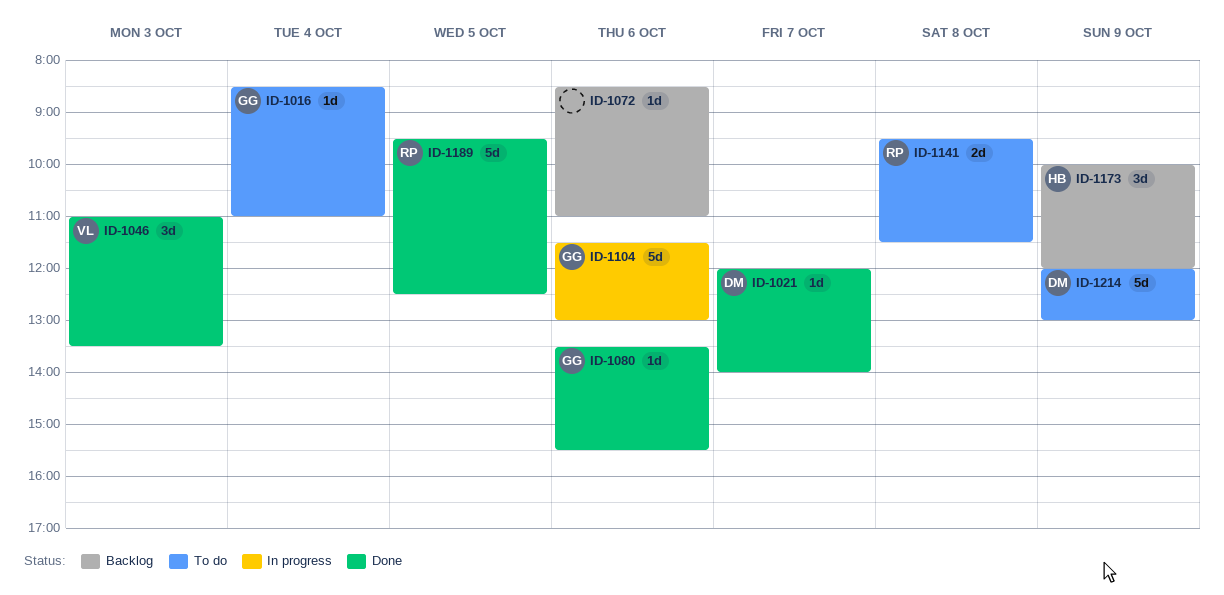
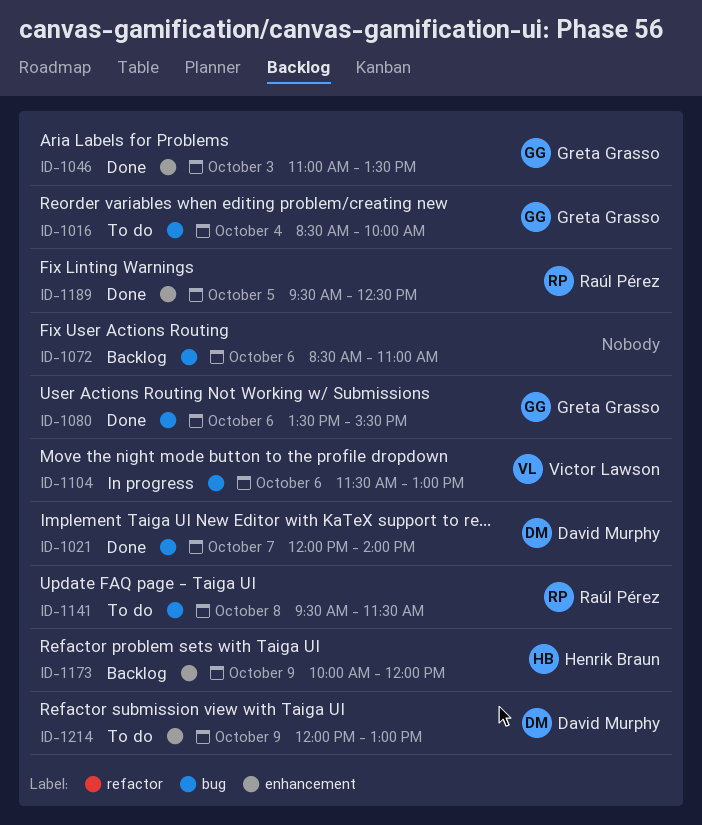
ID-1016, ends: 11:00 -> 10:00
ID-1046, owner: Victor Lawson -> Greta Grasso
ID-1104, owner: Greta Grasso -> Victor Lawson

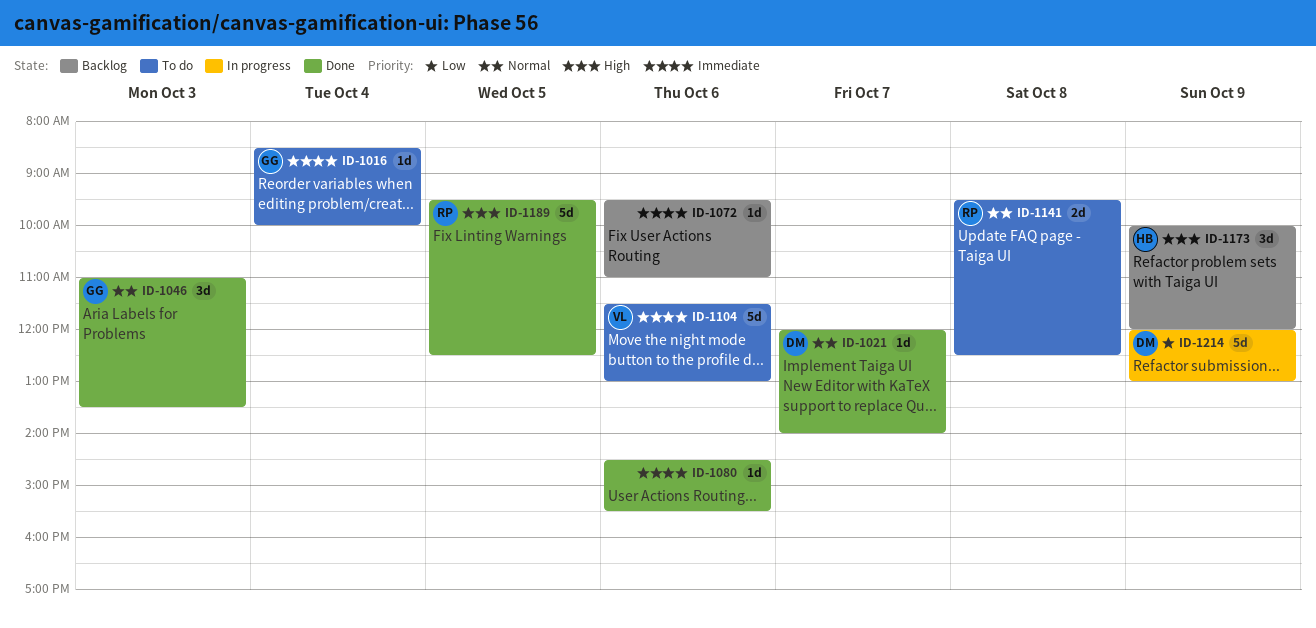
ID-1072, begins: 08:30 -> 09:30
ID-1080, owner: Greta Grasso -> none
ID-1080, begins: 13:30 -> 14:30
ID-1104, status: In progress -> To do
ID-1141, ends: 11:30 -> 12:30
ID-1214, status: To do -> In progress

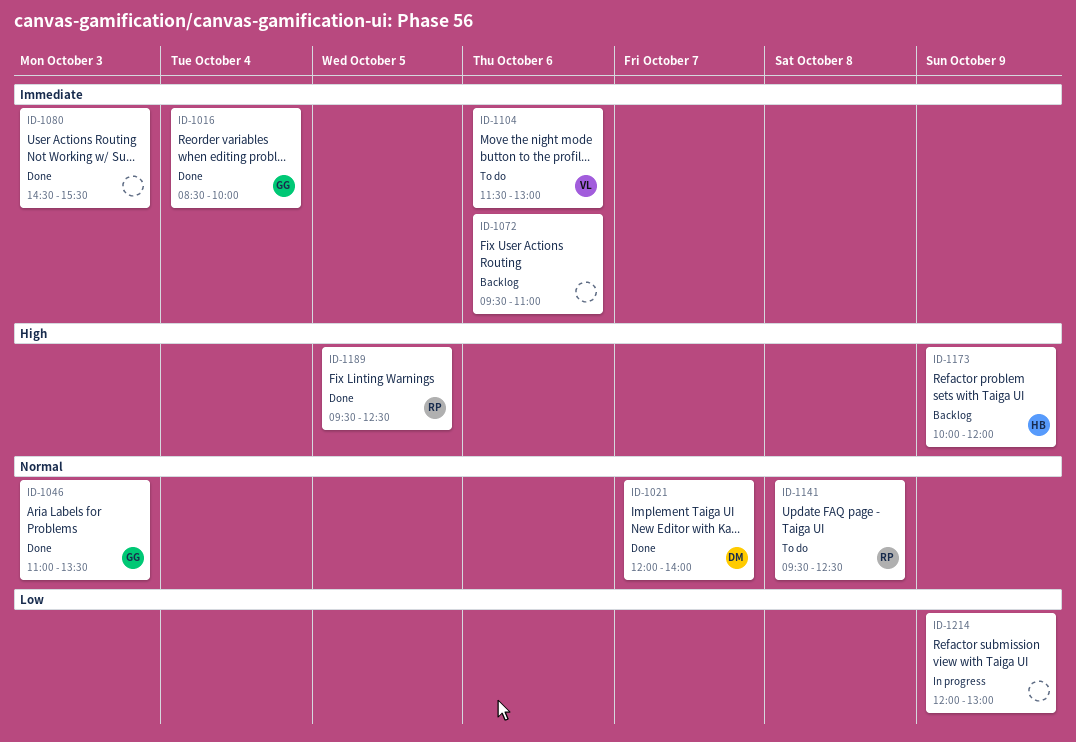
ID-1016, status: To do -> Done
ID-1080, day: Oct 6 -> Oct 3
ID-1214, owner: DM -> none

